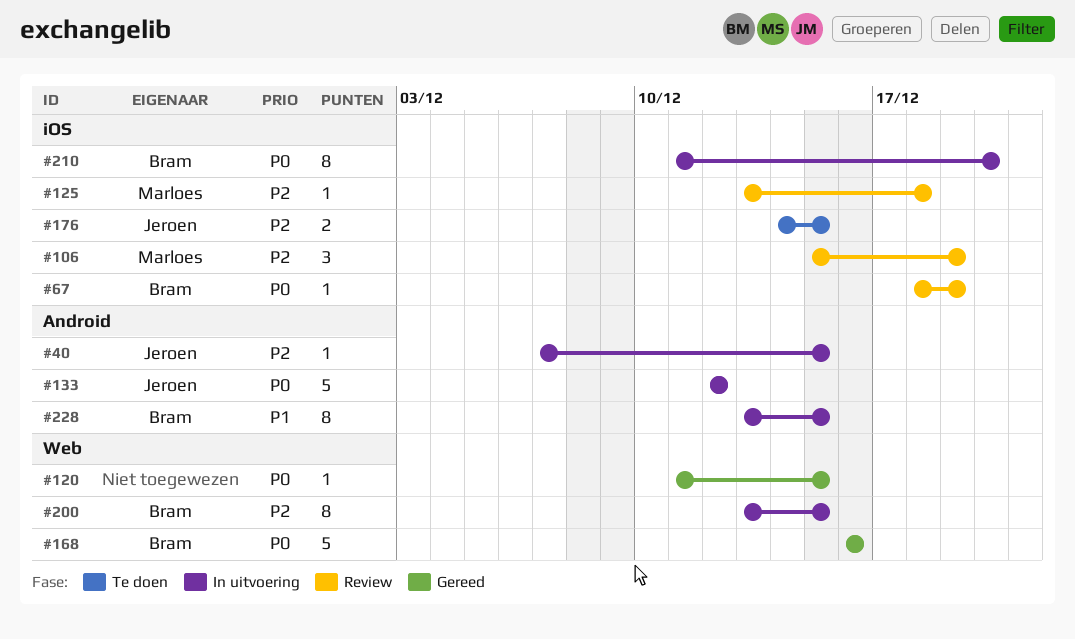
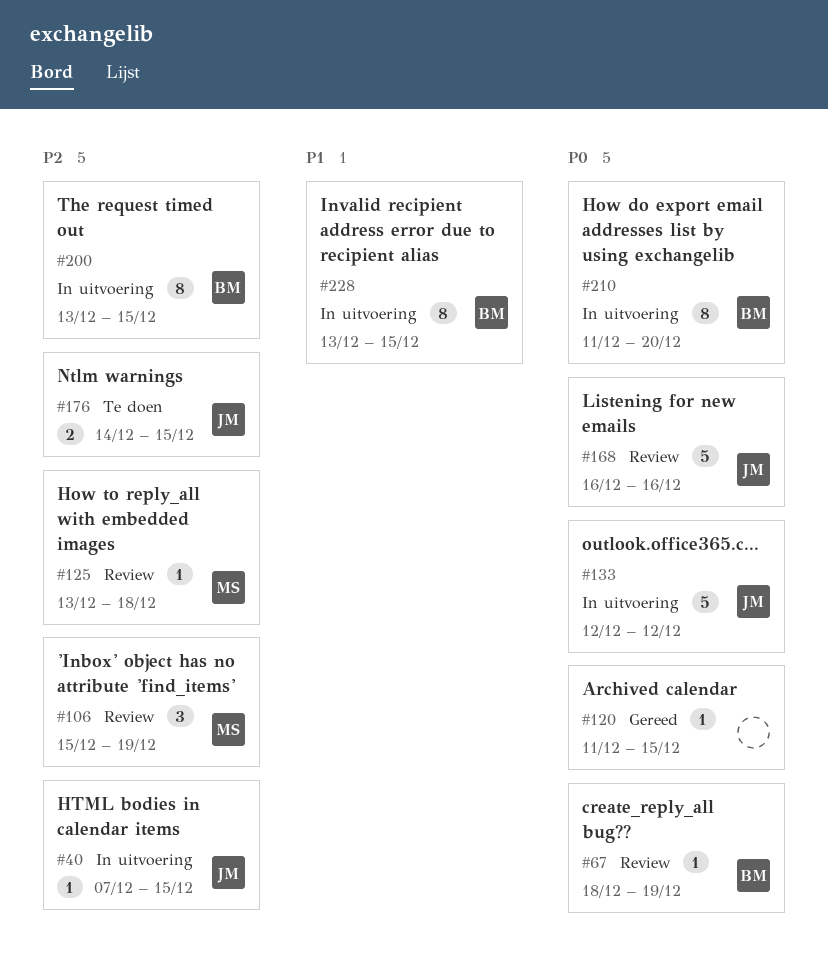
#168, status: Gereed -> Review
#168, owner: Bram -> Jeroen

